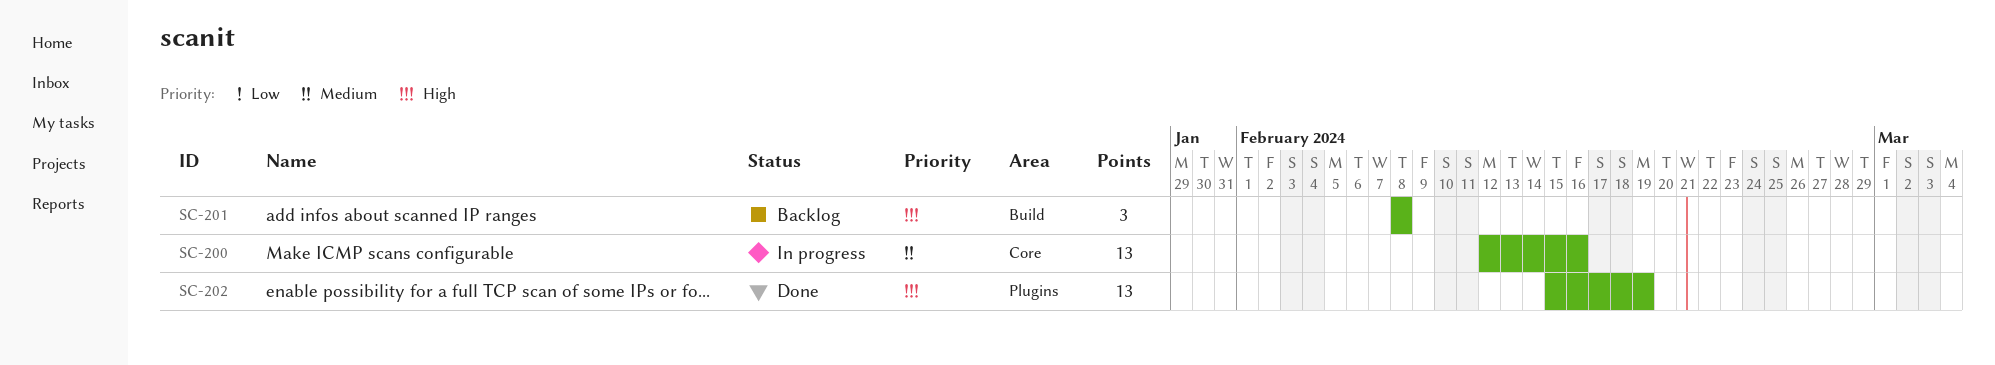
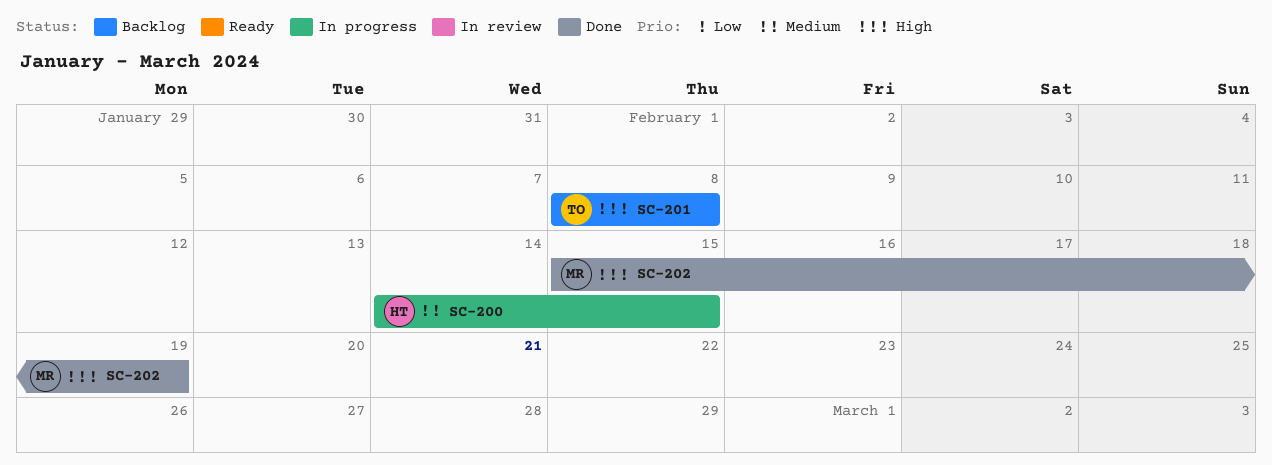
SC-200, start: Feb 12 -> Feb 14
SC-200, due: Feb 16 -> Feb 15

